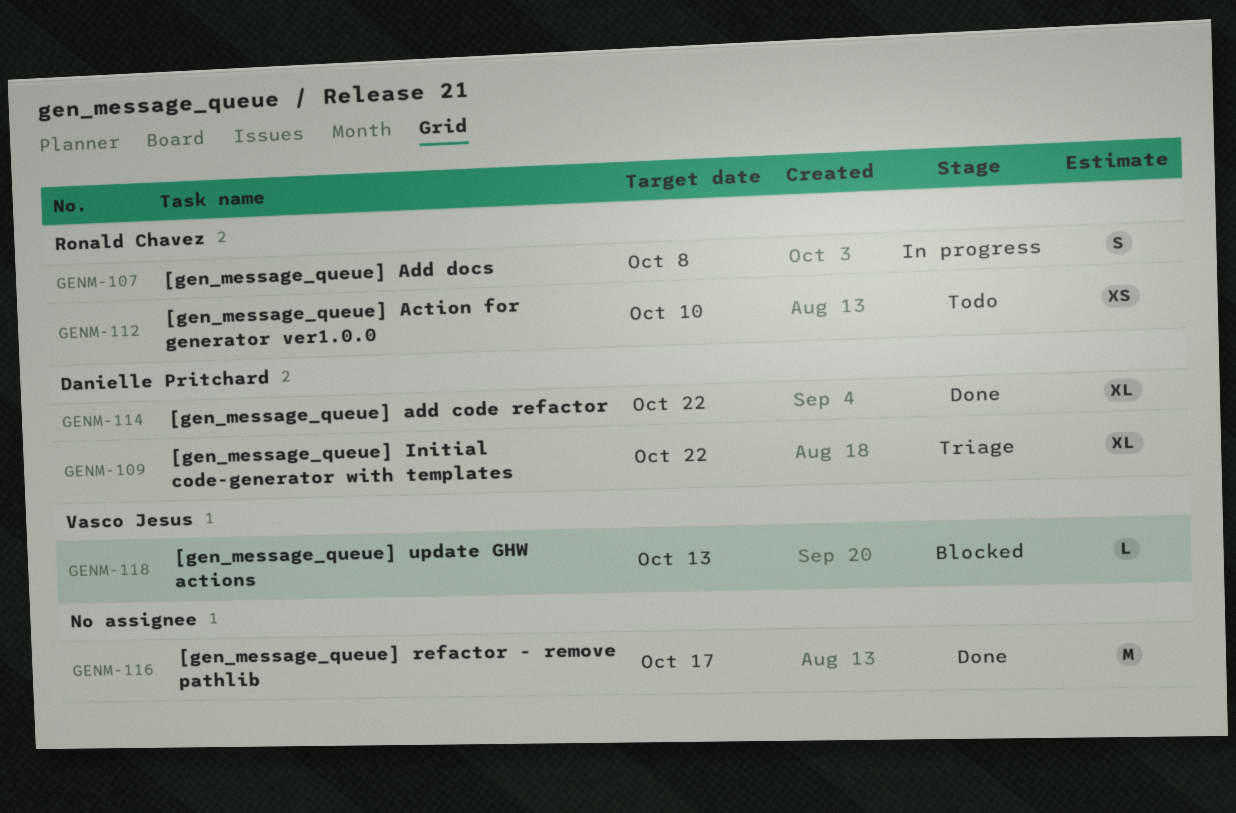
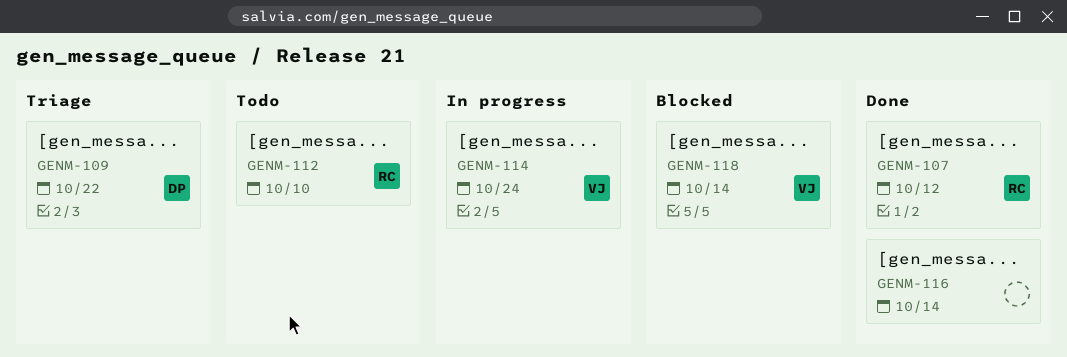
GENM-107, status: In progress -> Done
GENM-107, due: Oct 8 -> Oct 12
GENM-114, status: Done -> In progress
GENM-114, owner: Danielle Pritchard -> Vasco Jesus
GENM-114, due: Oct 22 -> Oct 24
GENM-116, due: Oct 17 -> Oct 14
GENM-118, due: Oct 13 -> Oct 14

